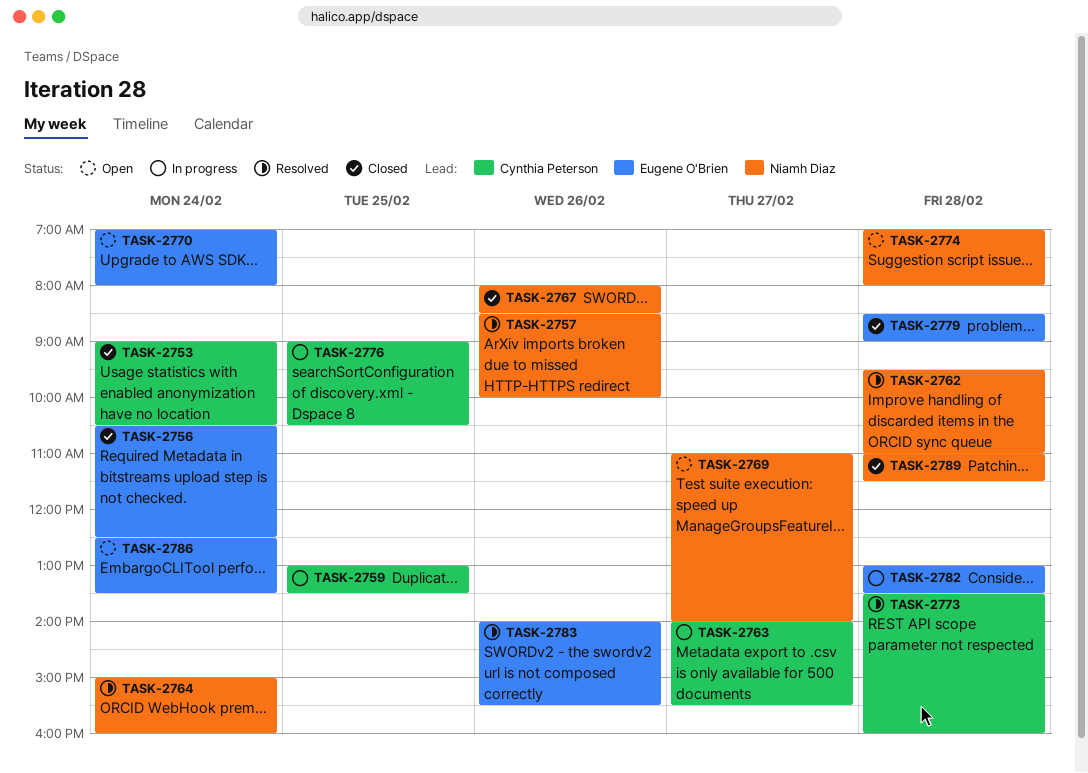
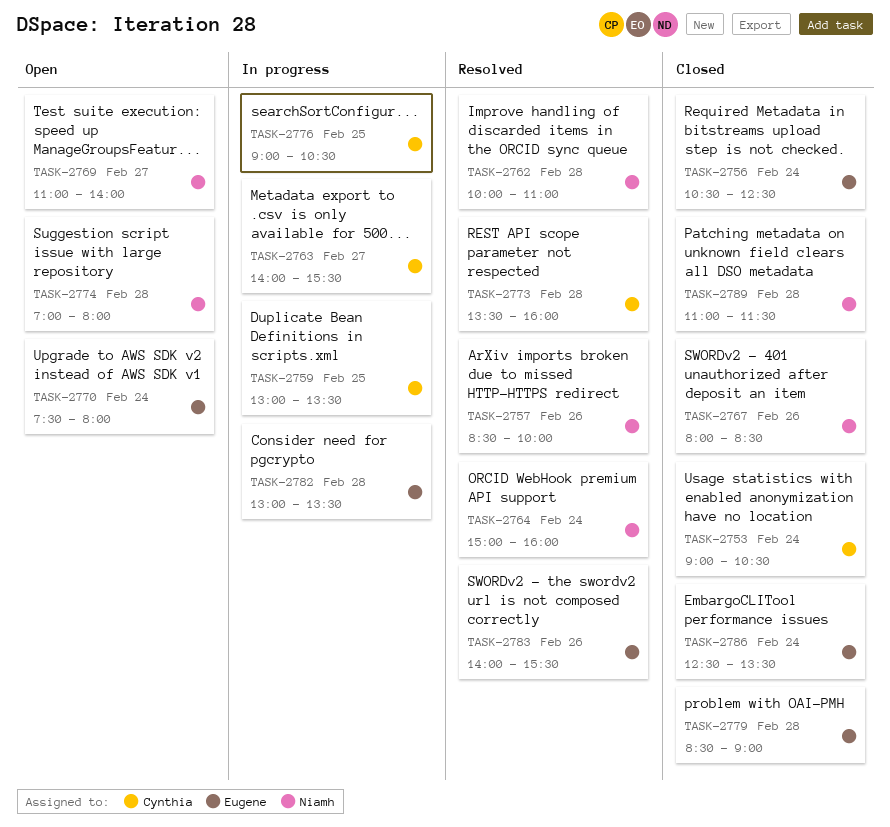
TASK-2762, begins: 09:30 -> 10:00
TASK-2770, begins: 07:00 -> 07:30
TASK-2786, status: Open -> Closed

